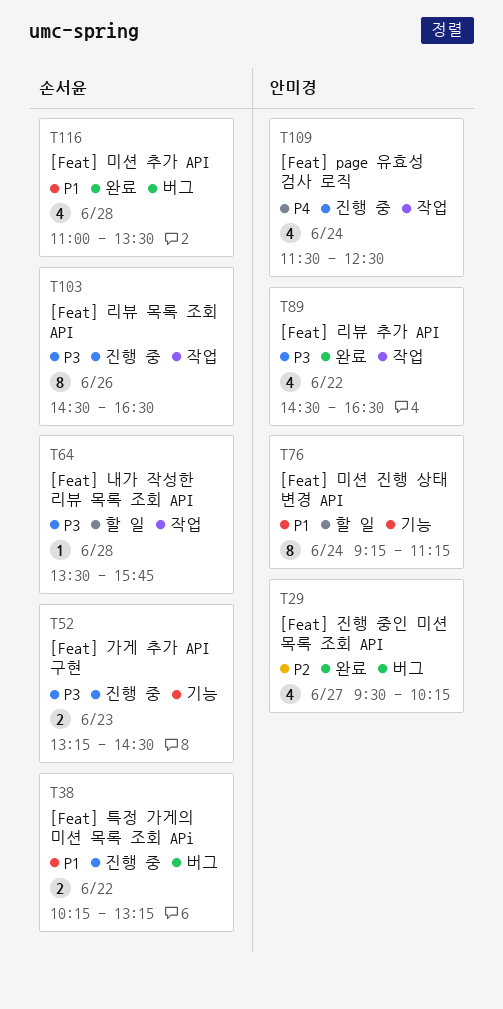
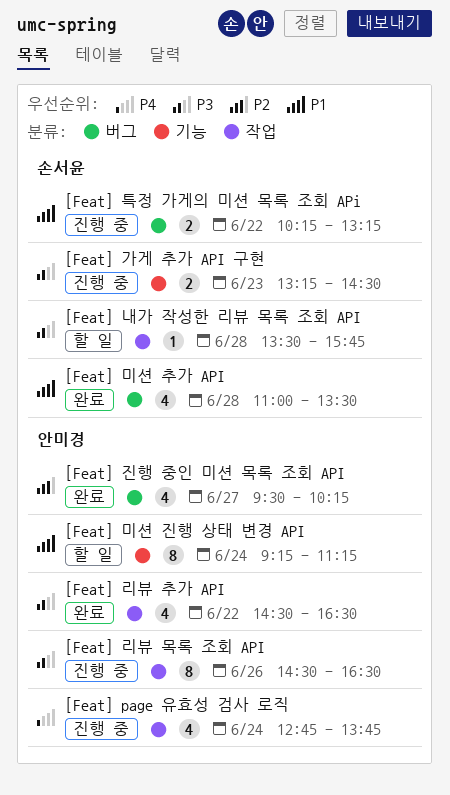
[Feat] page 유효성 검사 로직, begins: 11:30 -> 12:45
[Feat] page 유효성 검사 로직, ends: 12:30 -> 13:45
[Feat] 리뷰 목록 조회 API, owner: 손서윤 -> 안미경

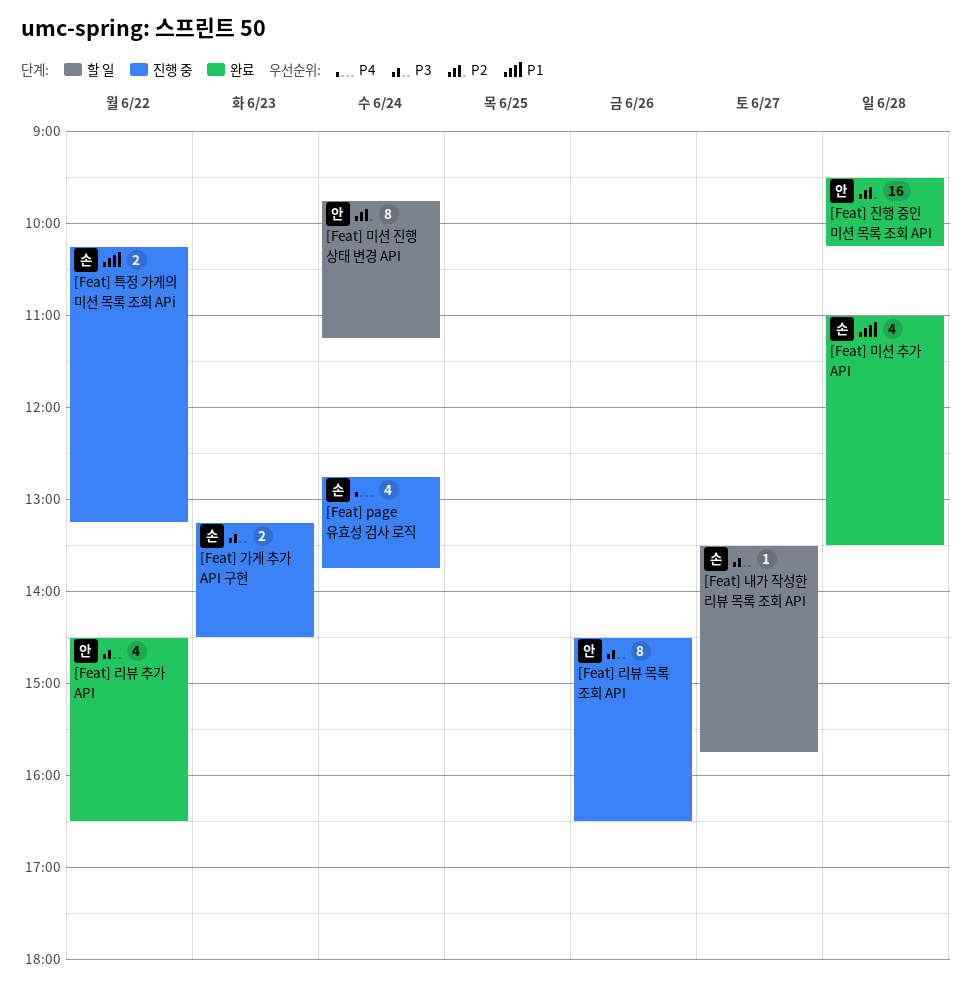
[Feat] page 유효성 검사 로직, owner: 안미경 -> 손서윤
[Feat] 내가 작성한 리뷰 목록 조회 API, day: Jun 28 -> Jun 27
[Feat] 미션 진행 상태 변경 API, priority: P1 -> P2
[Feat] 미션 진행 상태 변경 API, begins: 09:15 -> 09:45
[Feat] 진행 중인 미션 목록 조회 API, estimate: 4 -> 16
[Feat] 진행 중인 미션 목록 조회 API, day: Jun 27 -> Jun 28

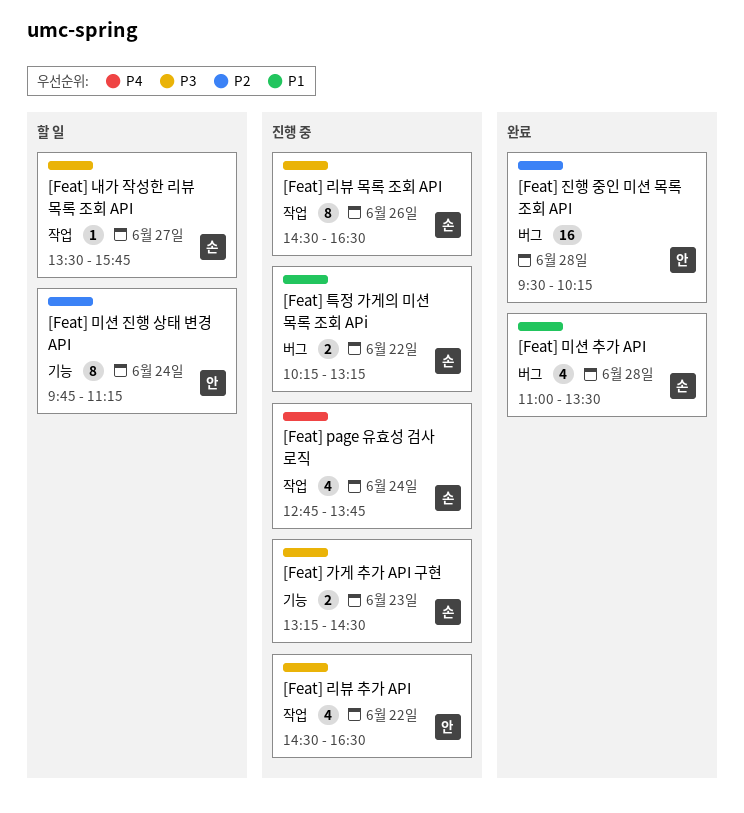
[Feat] 리뷰 목록 조회 API, owner: 안 -> 손
[Feat] 리뷰 추가 API, status: 완료 -> 진행 중

